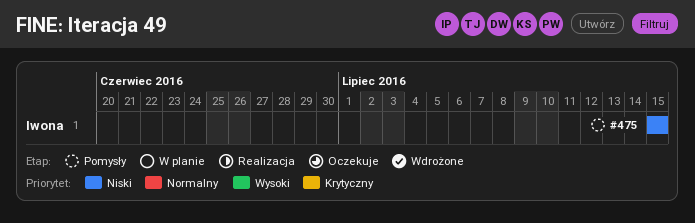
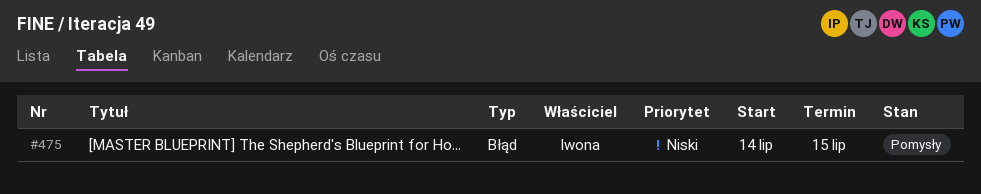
#475, start: Jul 15 -> Jul 14

